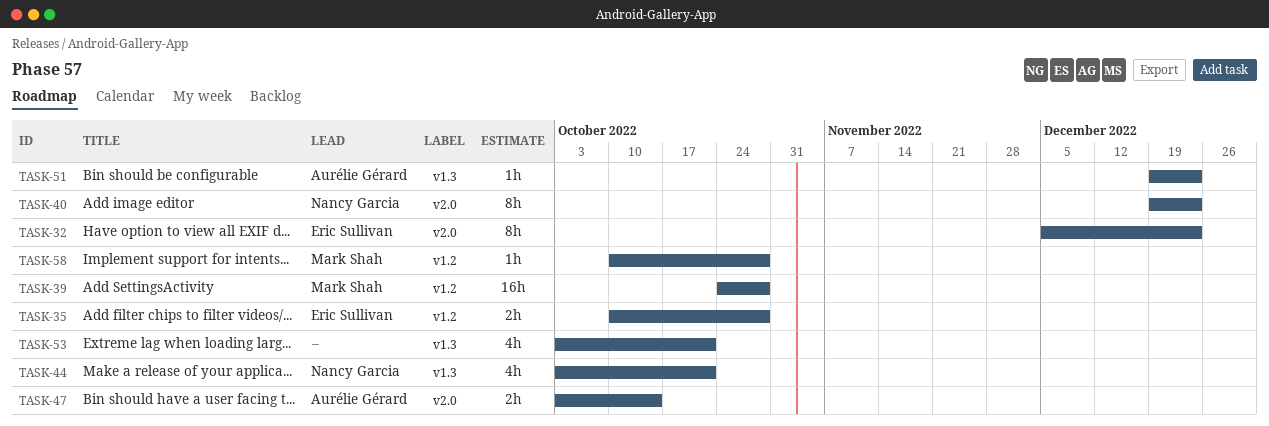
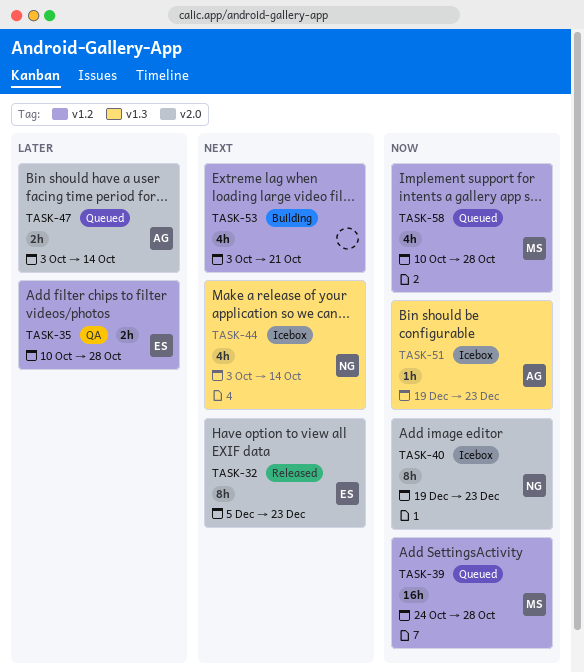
TASK-44, due: Oct 21 -> Oct 14
TASK-53, label: v1.3 -> v1.2
TASK-58, estimate: 1h -> 4h

